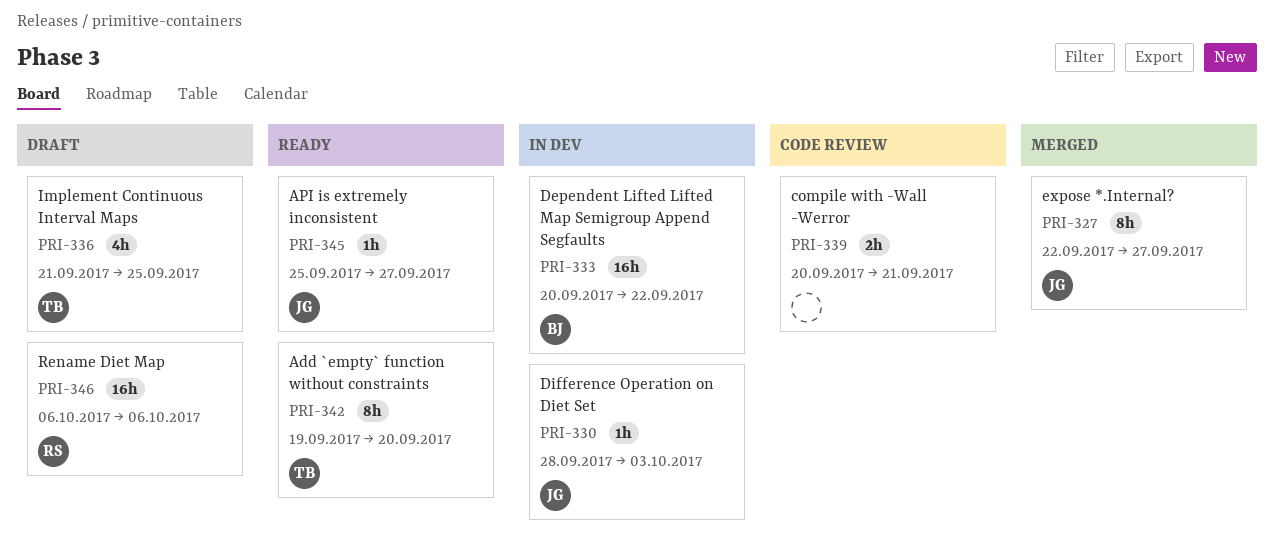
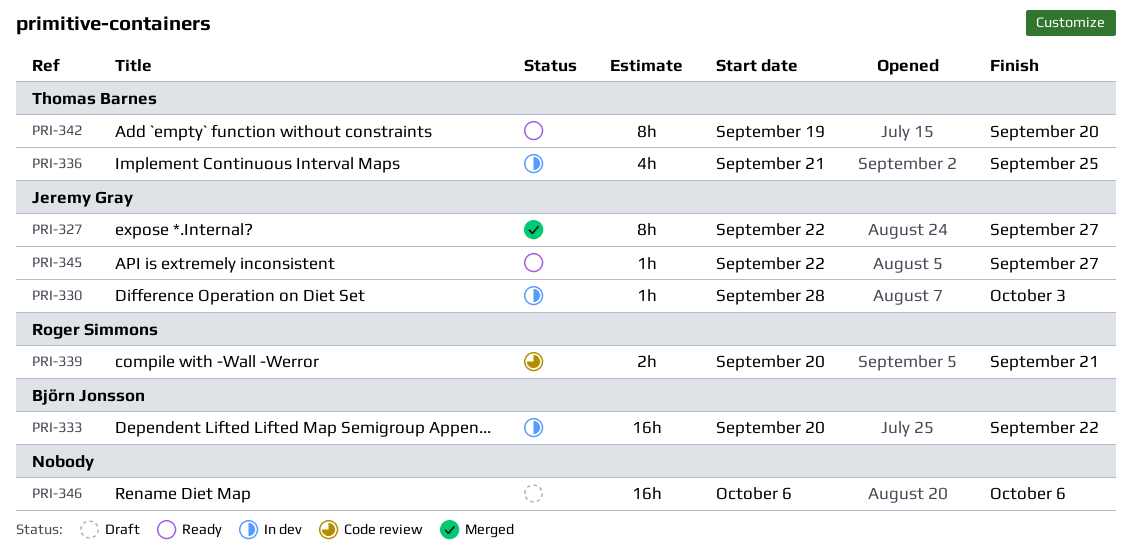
PRI-336, status: Draft -> In dev
PRI-339, owner: none -> Roger Simmons
PRI-345, start: Sep 25 -> Sep 22
PRI-346, owner: Roger Simmons -> none

